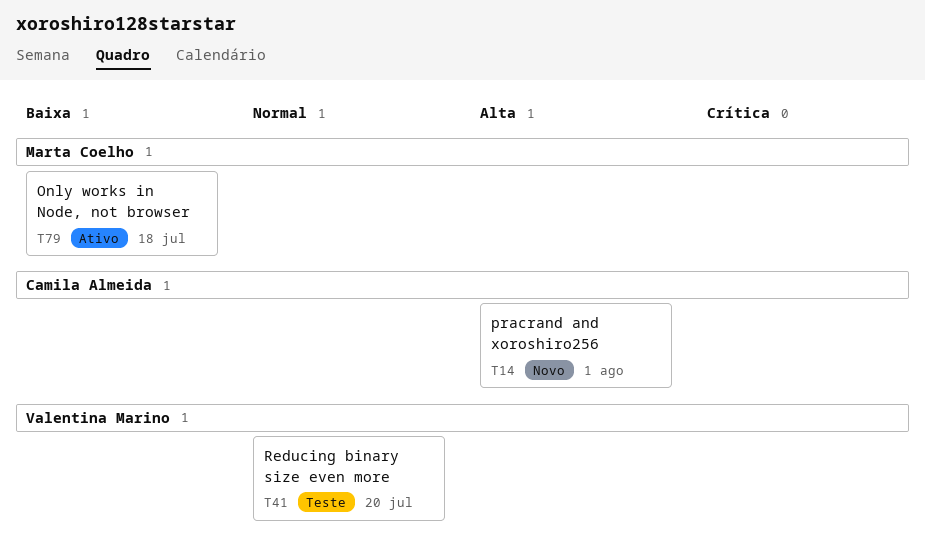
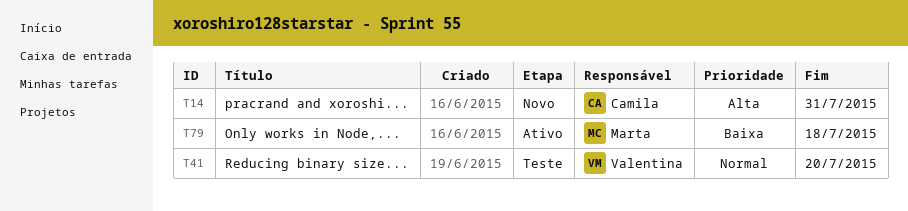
T14, due: Aug 1 -> Jul 31

